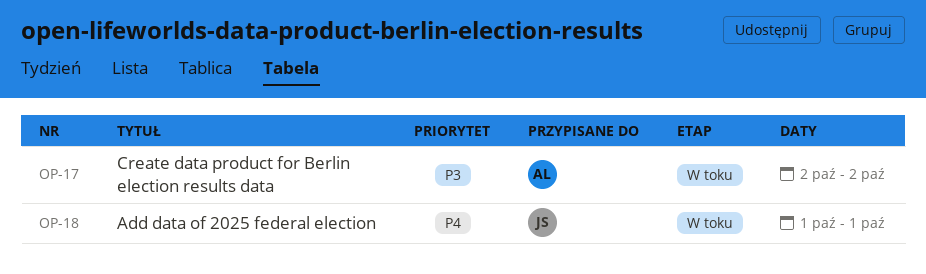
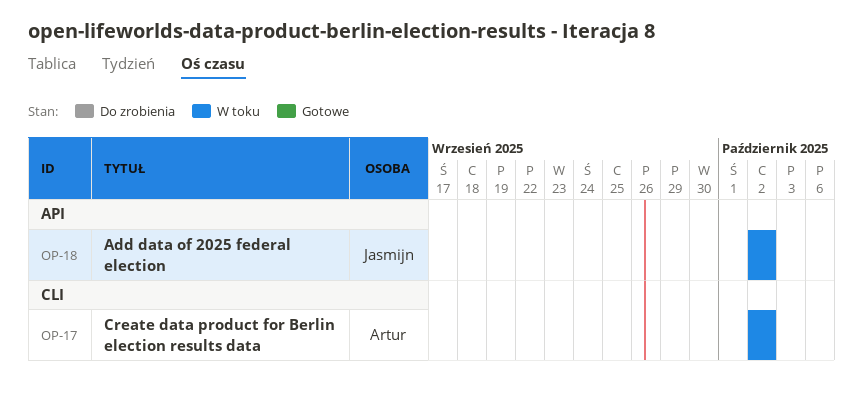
OP-18, start: Oct 1 -> Oct 2
OP-18, due: Oct 1 -> Oct 2

